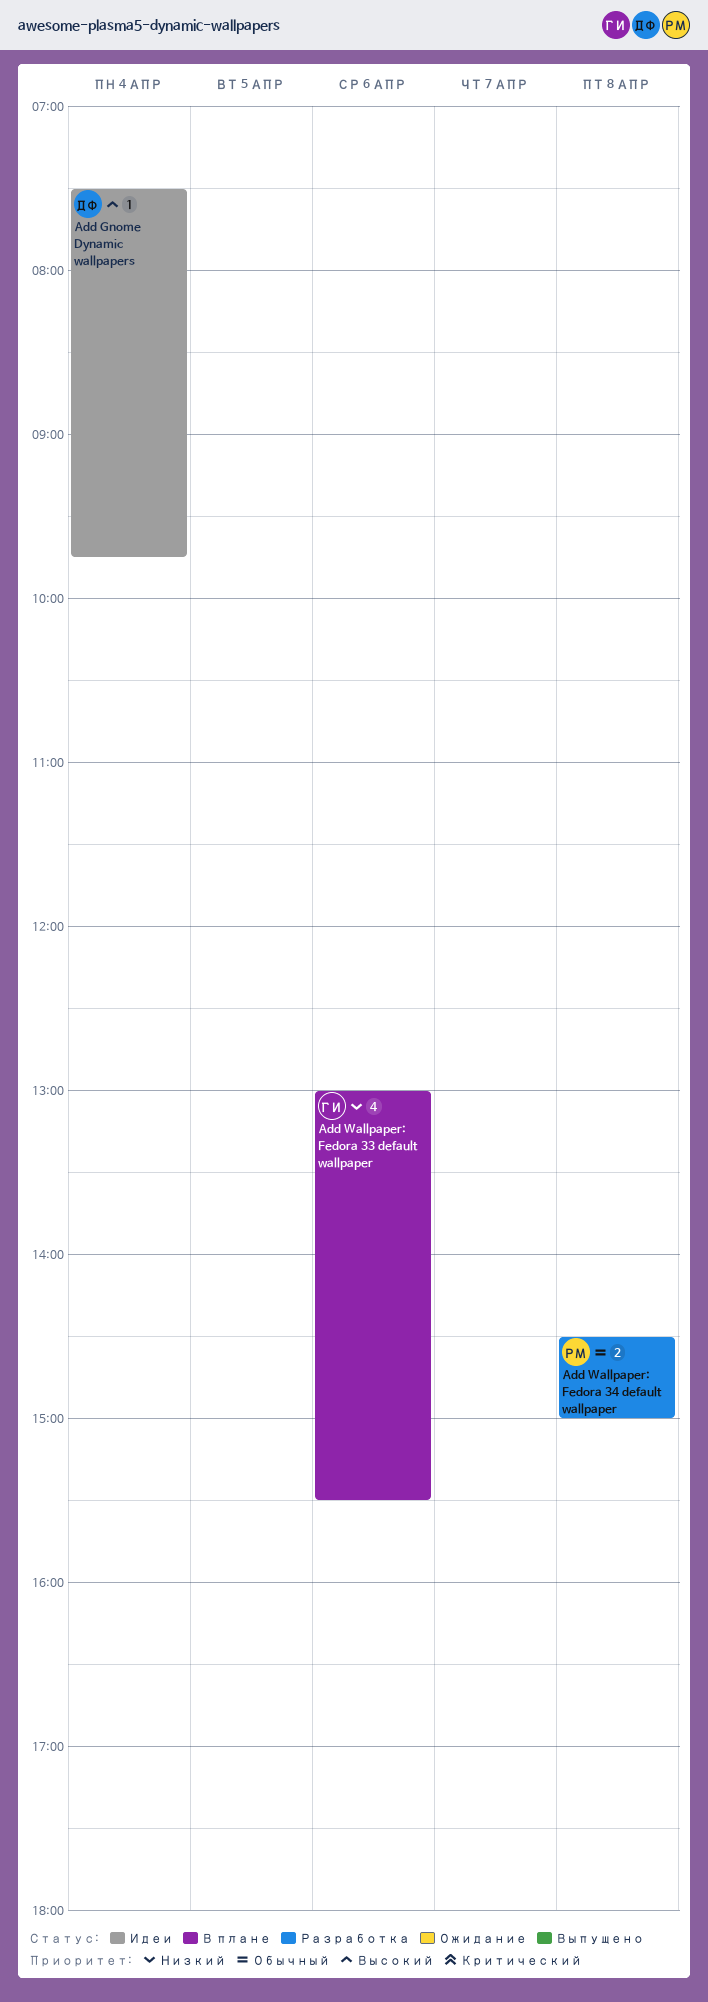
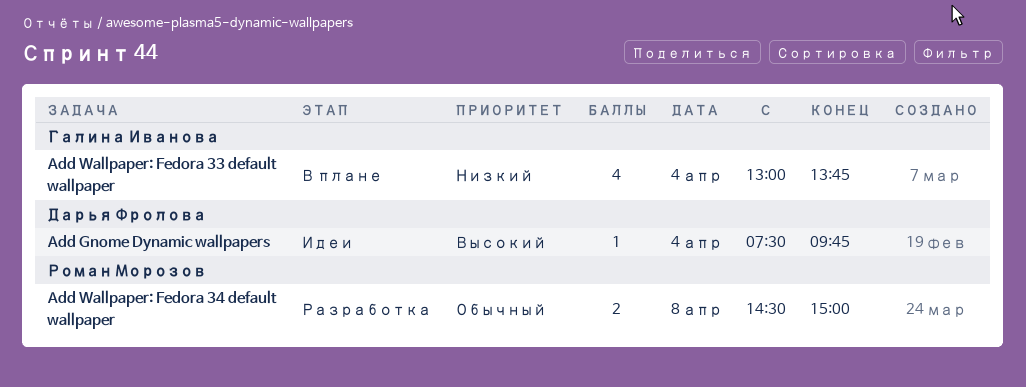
Add Wallpaper: Fedora 33 default wallpaper, day: Apr 6 -> Apr 4
Add Wallpaper: Fedora 33 default wallpaper, ends: 15:30 -> 13:45

